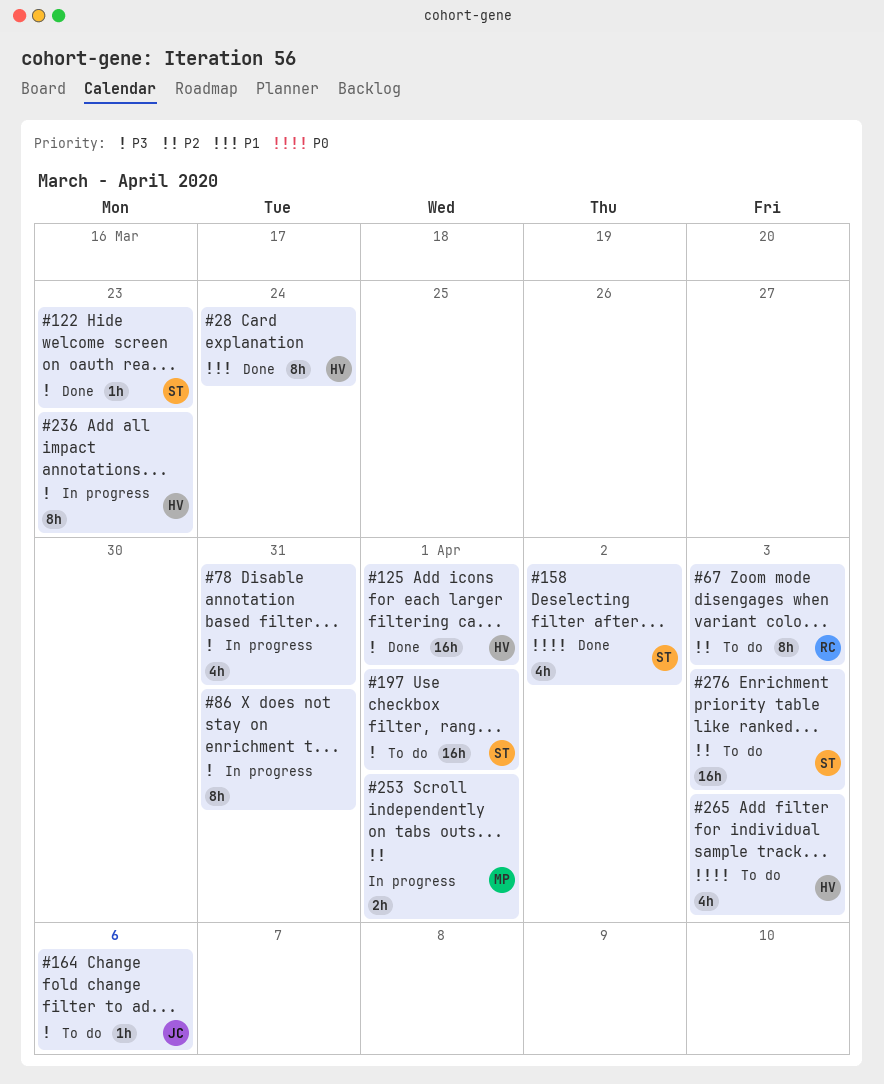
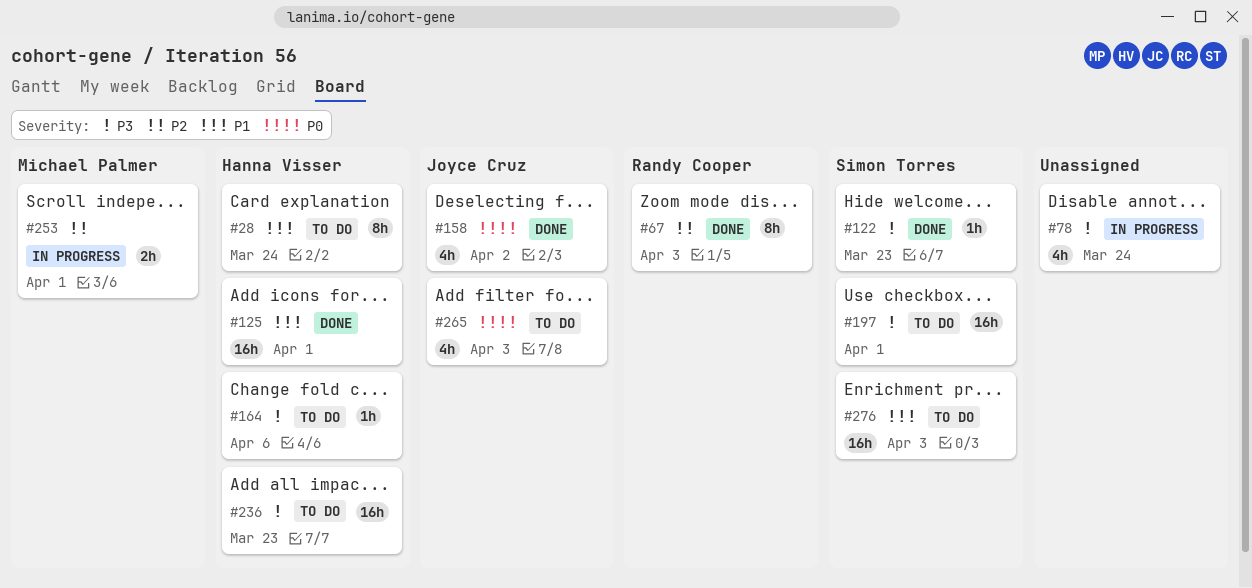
#28, status: Done -> To do
#67, status: To do -> Done
#78, due: Mar 31 -> Mar 24
#86: present -> none
#125, priority: P3 -> P1
#158, owner: Simon Torres -> Joyce Cruz
#164, owner: Joyce Cruz -> Hanna Visser
#236, status: In progress -> To do
#236, estimate: 8h -> 16h
#265, owner: Hanna Visser -> Joyce Cruz
#276, priority: P2 -> P1

